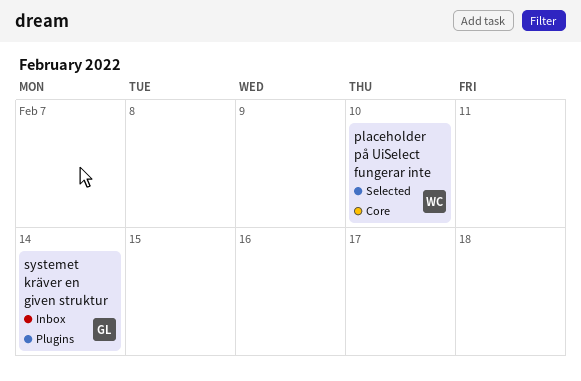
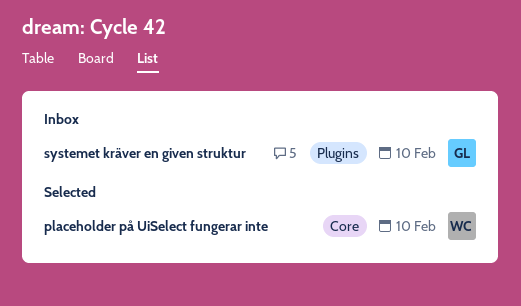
systemet kräver en given struktur, due: Feb 14 -> Feb 10

